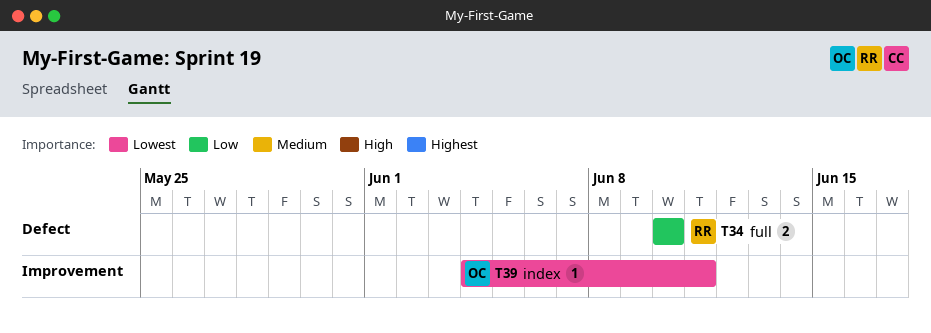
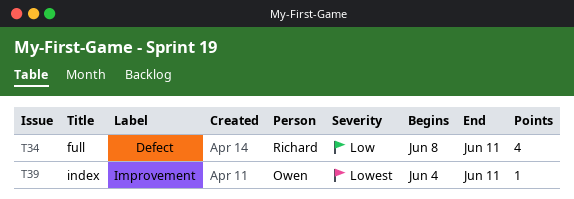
T34, estimate: 2 -> 4
T34, start: Jun 10 -> Jun 8
T34, due: Jun 10 -> Jun 11

